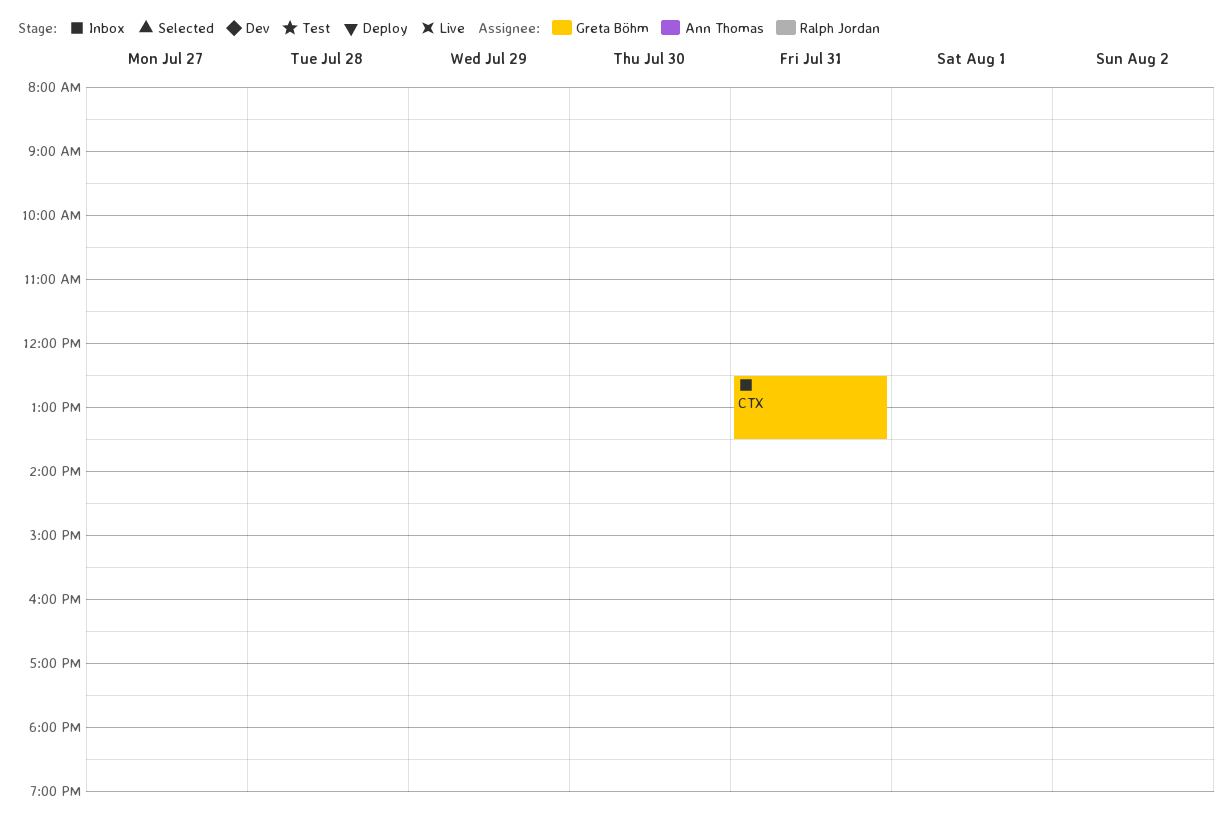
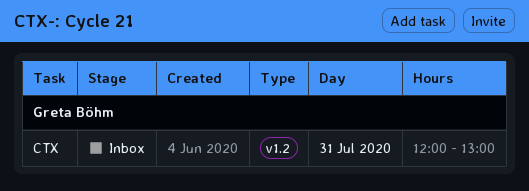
CTX, begins: 12:30 -> 12:00
CTX, ends: 13:30 -> 13:00

